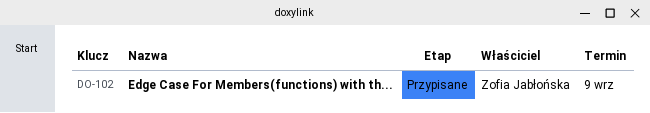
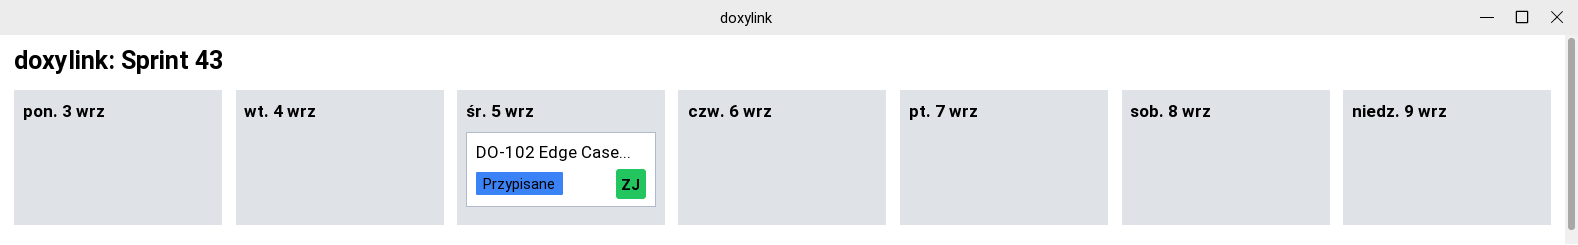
DO-102, due: Sep 9 -> Sep 5

